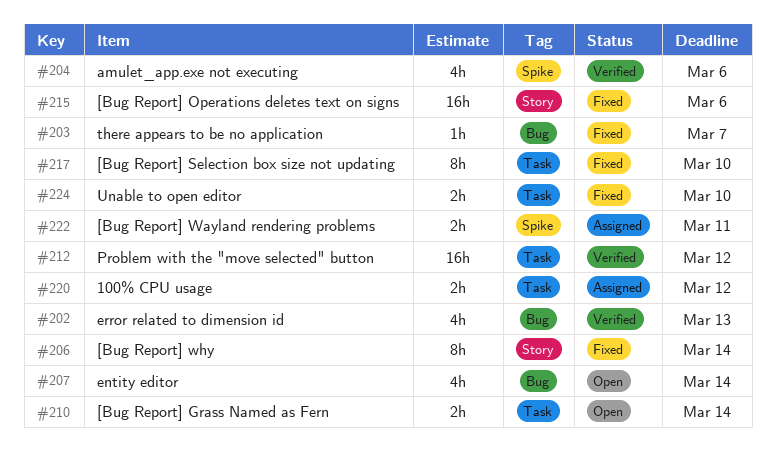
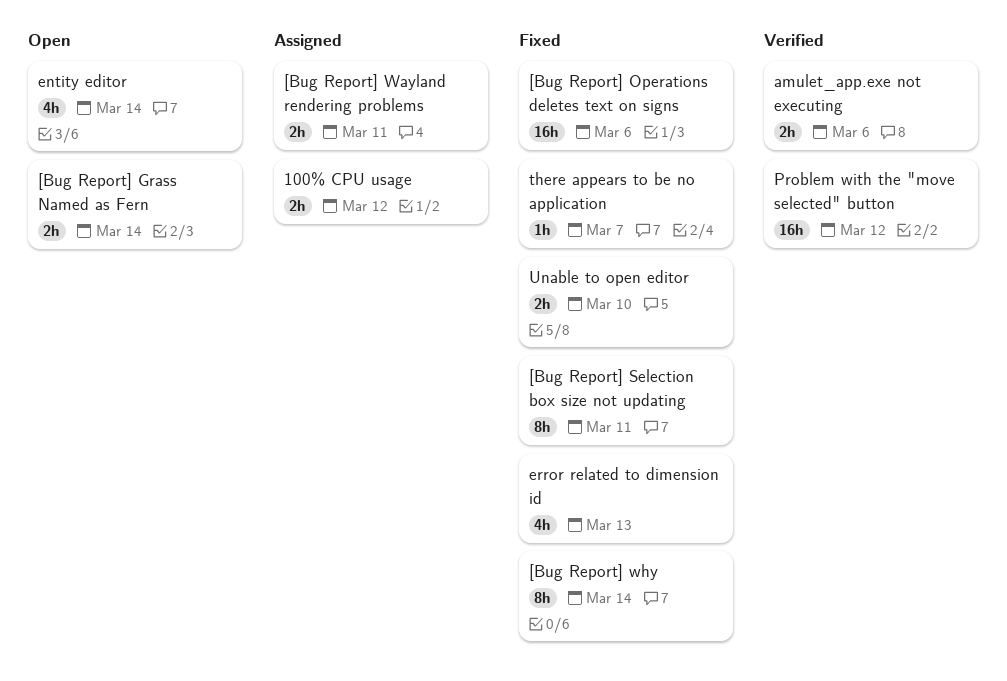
[Bug Report] Selection box size not updating, due: Mar 10 -> Mar 11
amulet_app.exe not executing, estimate: 4h -> 2h
error related to dimension id, status: Verified -> Fixed

